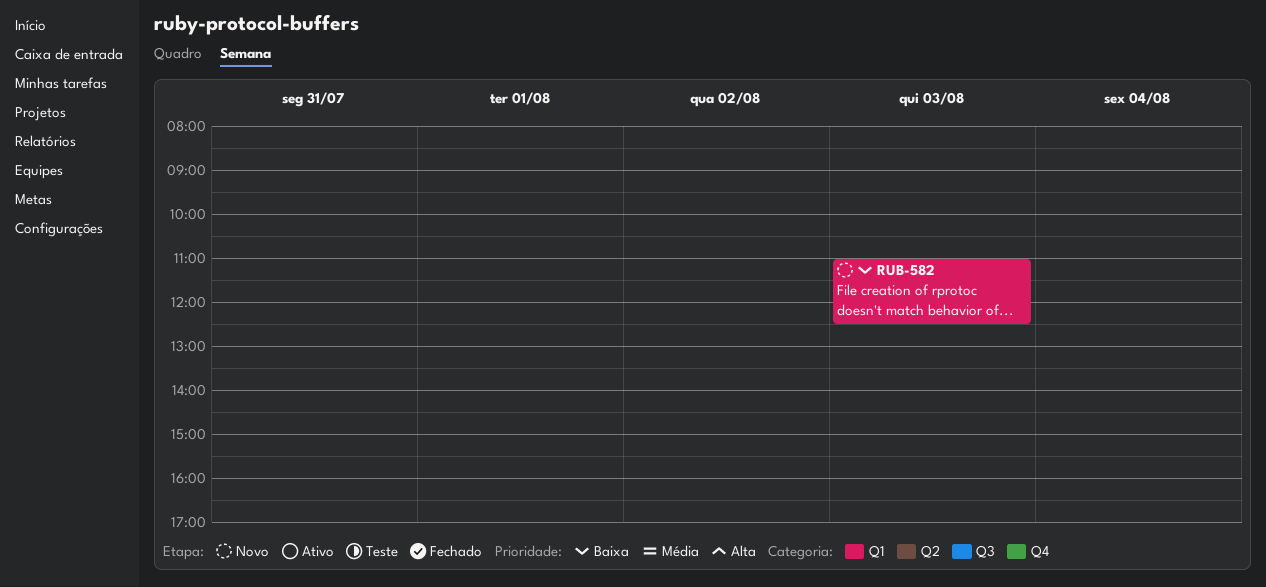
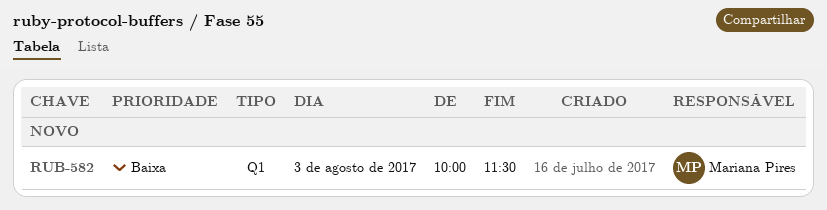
RUB-582, begins: 11:00 -> 10:00
RUB-582, ends: 12:30 -> 11:30

